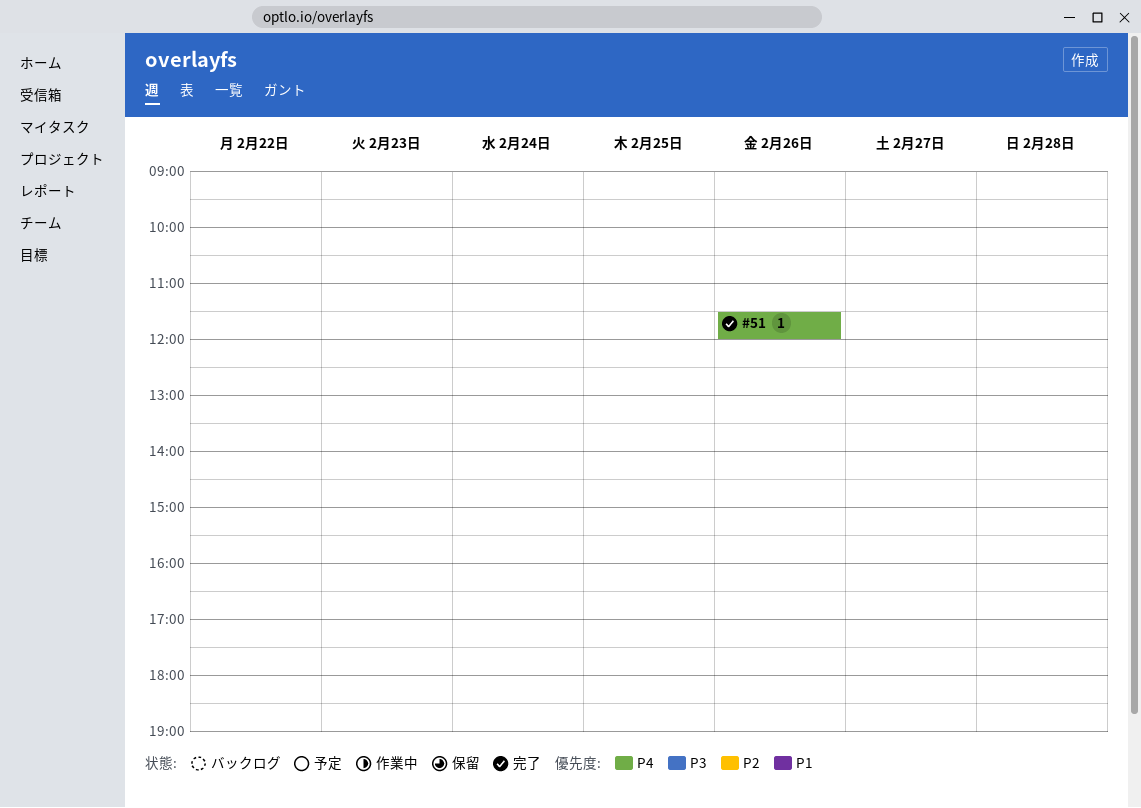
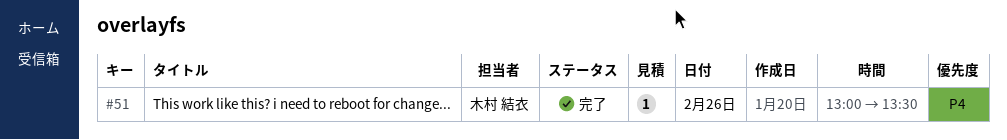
#51, begins: 11:30 -> 13:00
#51, ends: 12:00 -> 13:30

